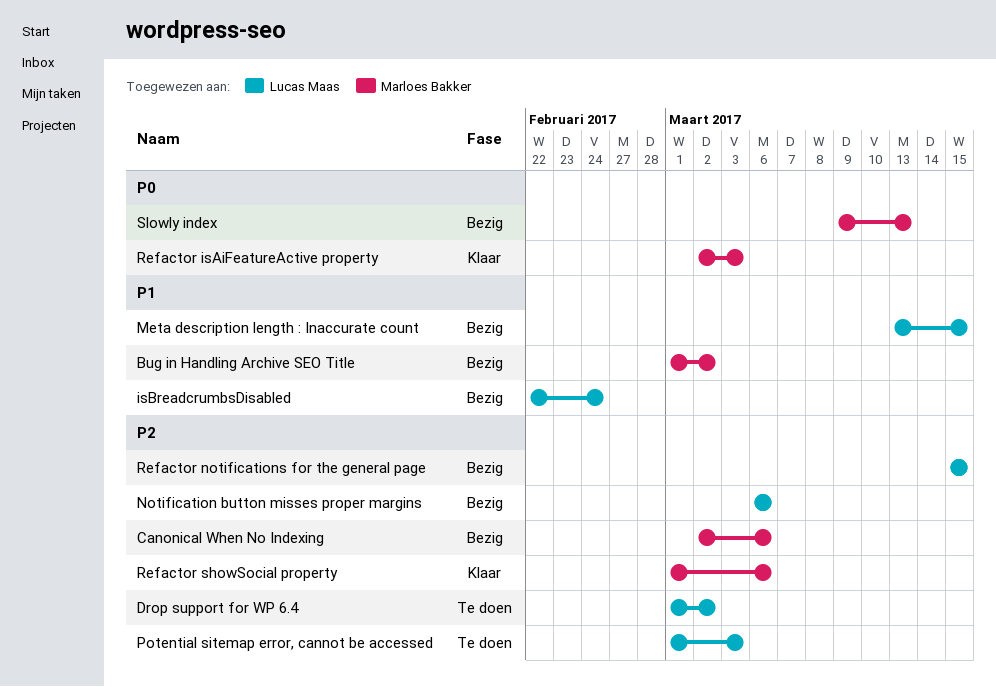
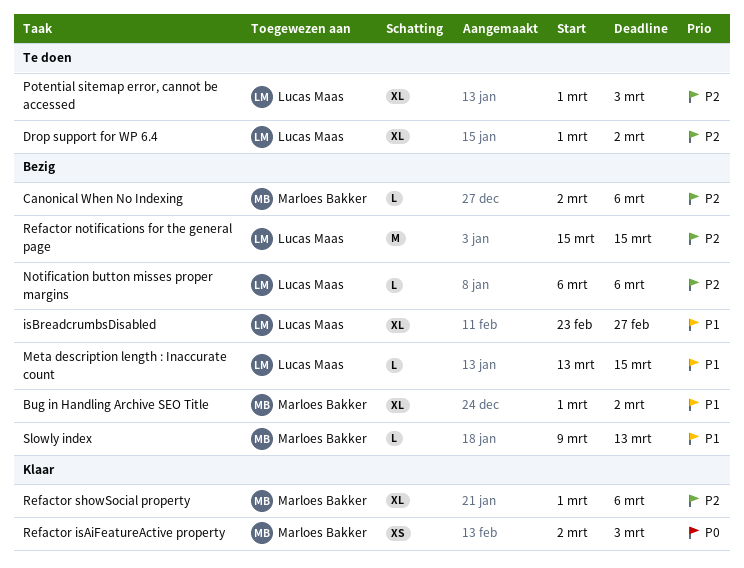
isBreadcrumbsDisabled, start: Feb 22 -> Feb 23
isBreadcrumbsDisabled, due: Feb 24 -> Feb 27
Slowly index, priority: P0 -> P1

